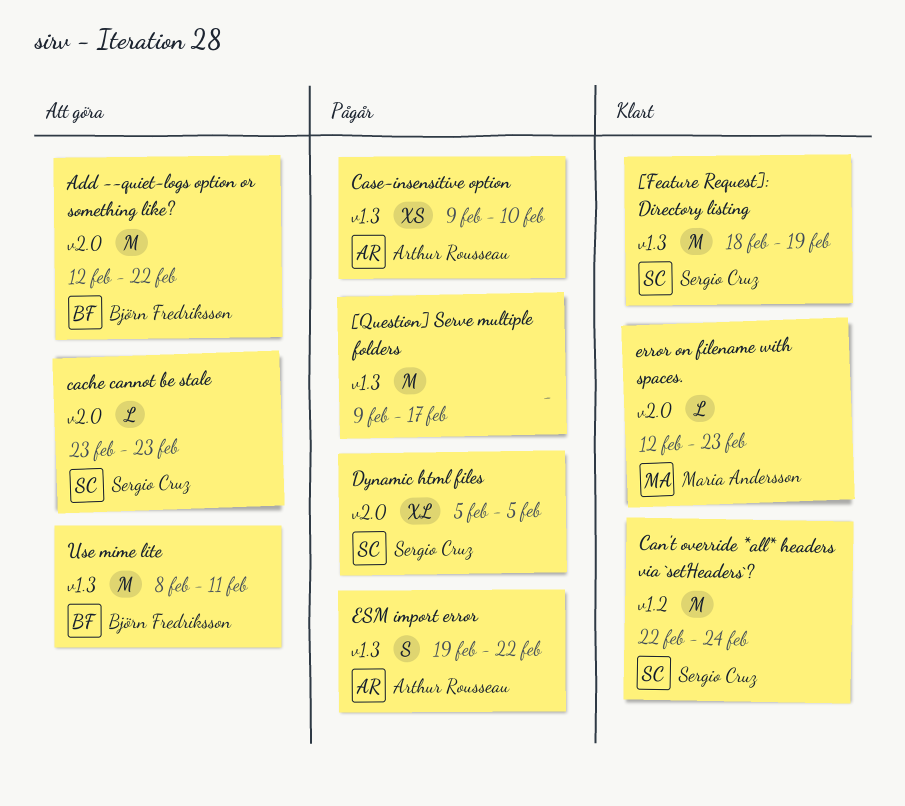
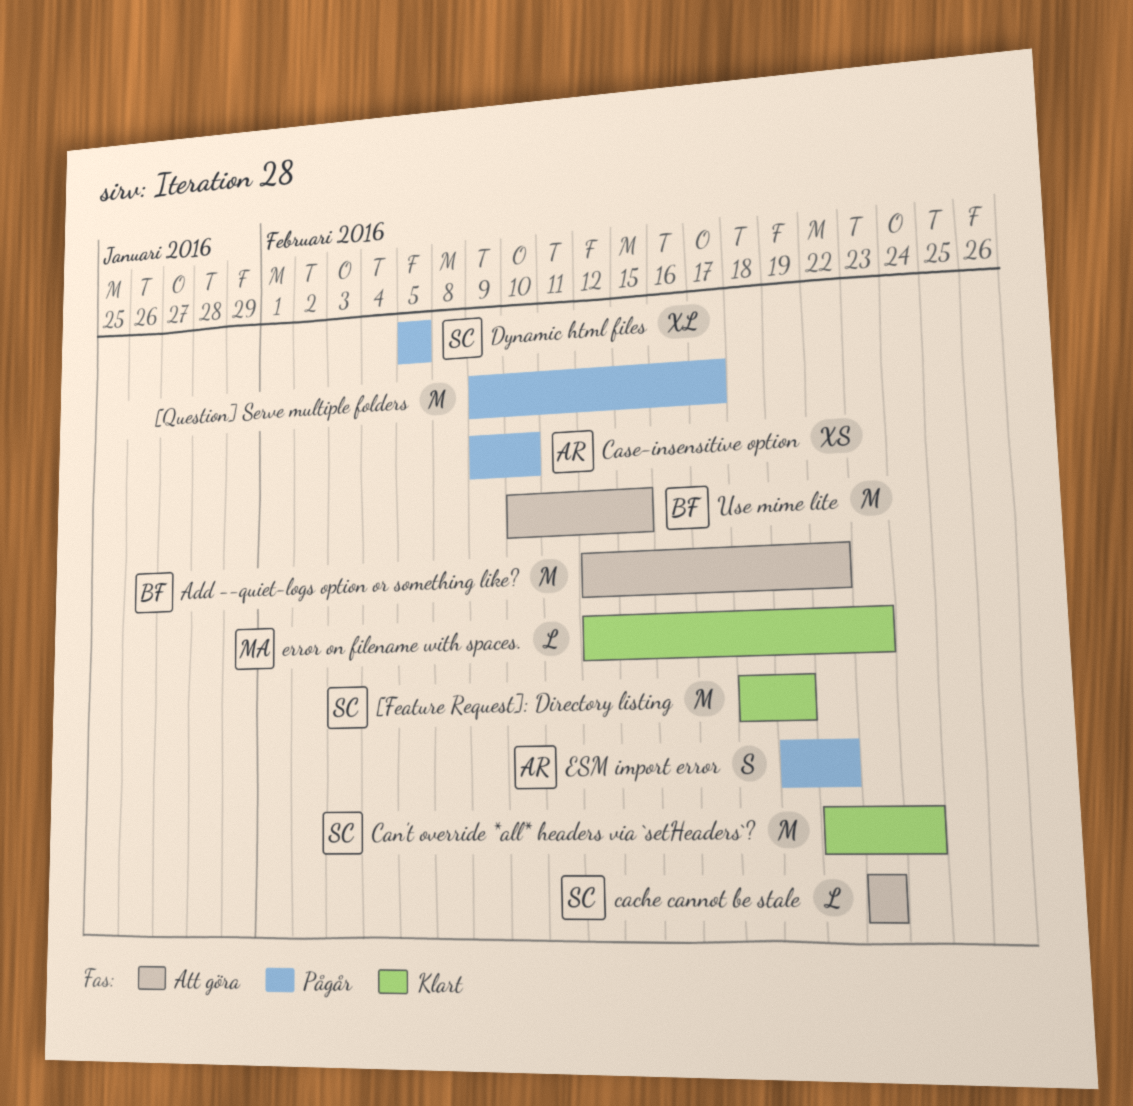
Use mime lite, start: Feb 8 -> Feb 10
Use mime lite, due: Feb 11 -> Feb 15

